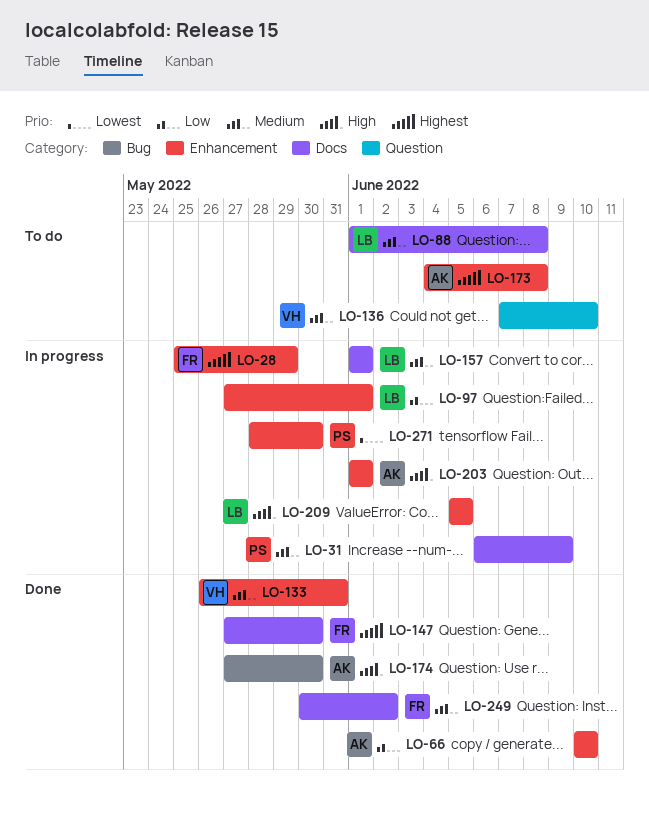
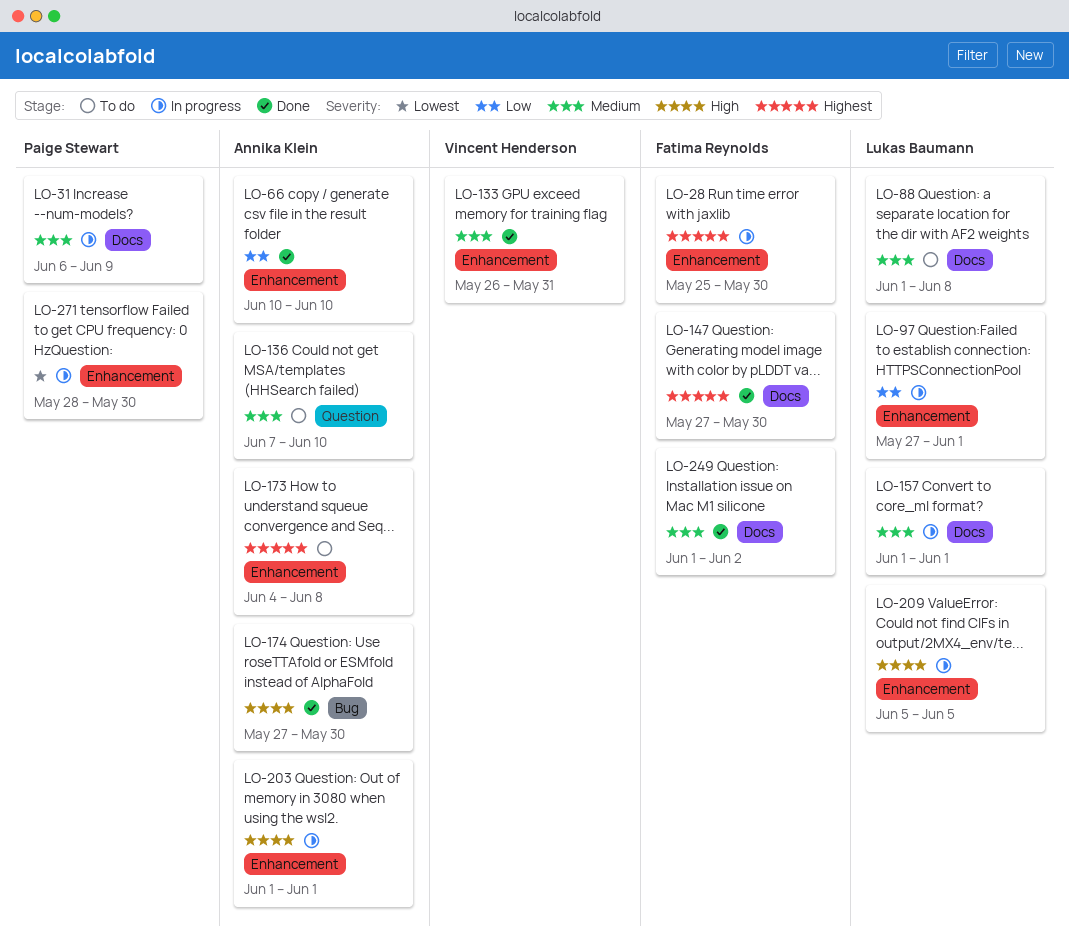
LO-28, due: May 29 -> May 30
LO-136, owner: Vincent Henderson -> Annika Klein
LO-249, start: May 30 -> Jun 1

